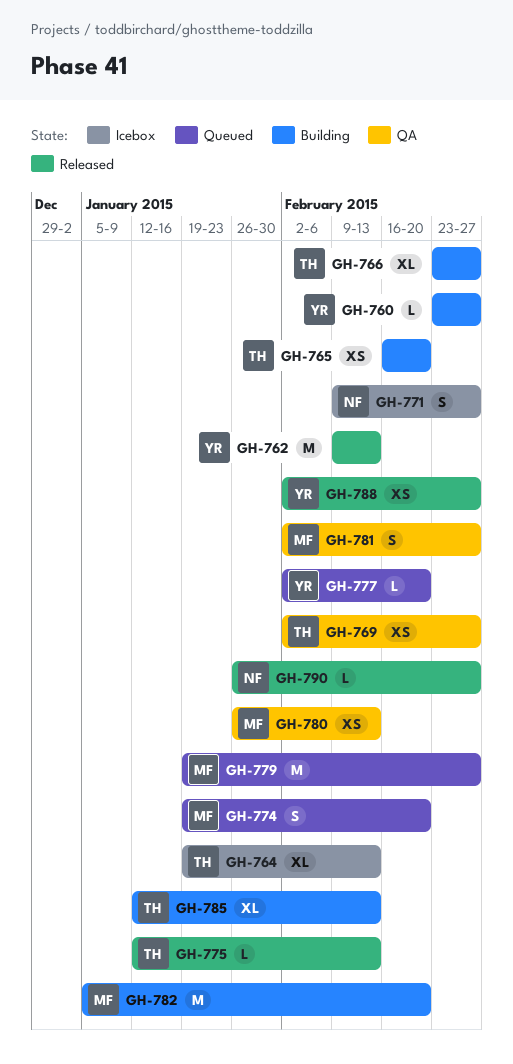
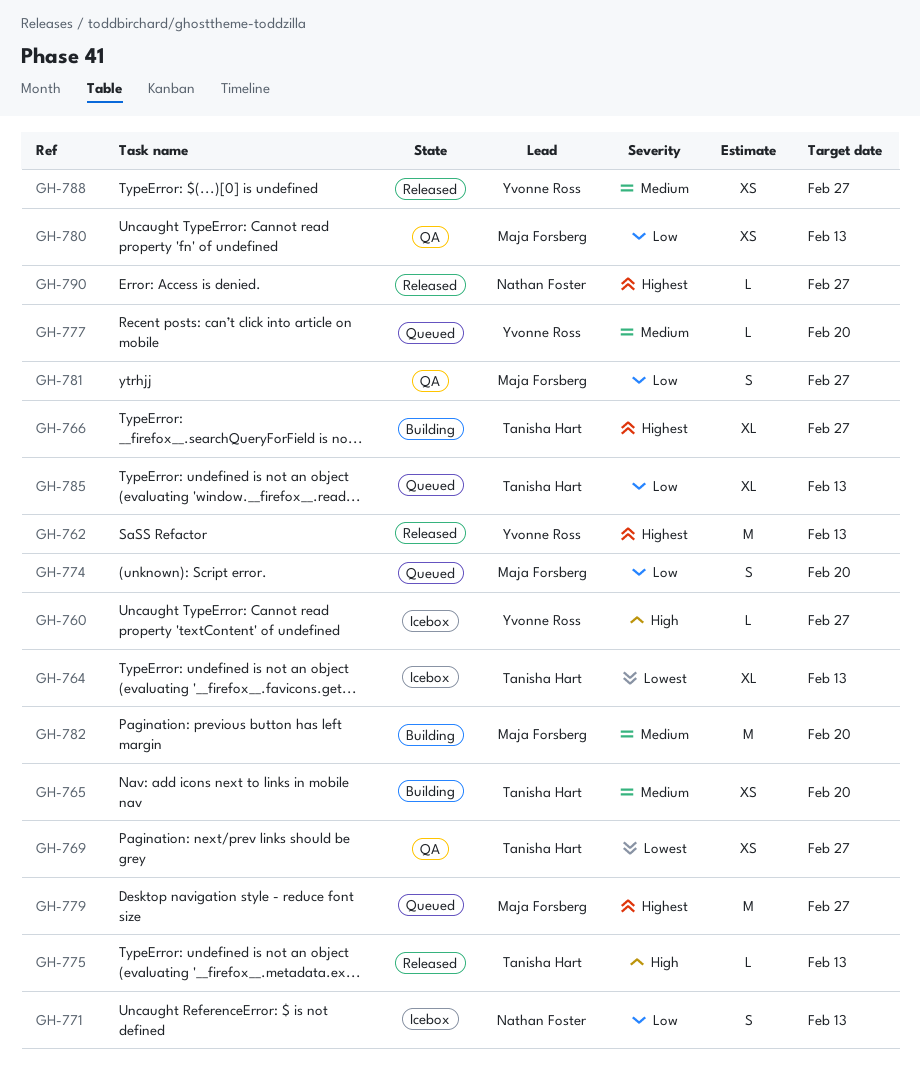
GH-760, status: Building -> Icebox
GH-771, due: Feb 27 -> Feb 13
GH-785, status: Building -> Queued

